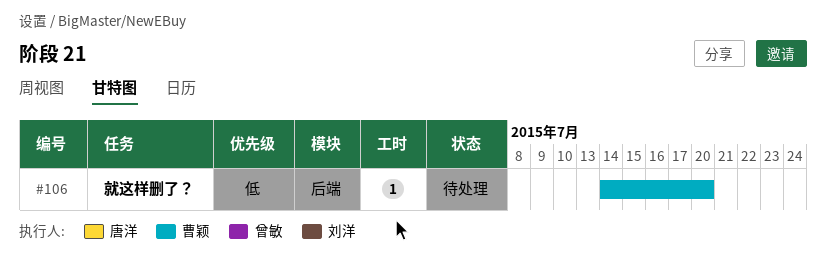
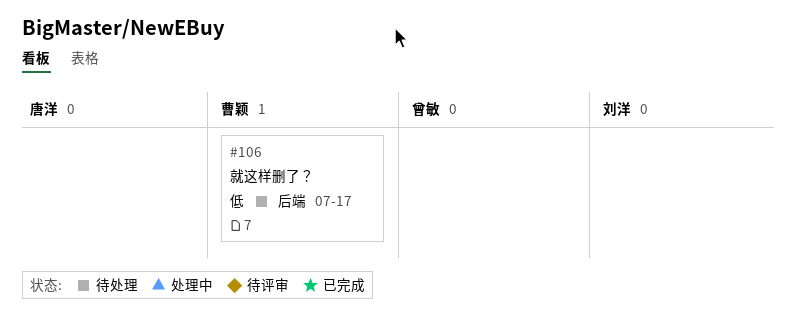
#106, due: Jul 20 -> Jul 17

